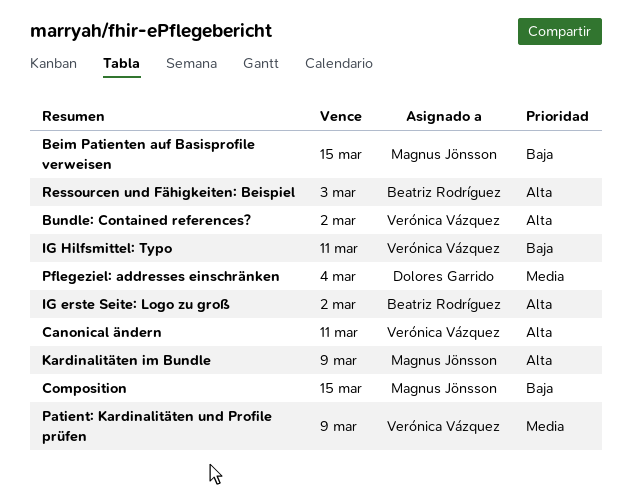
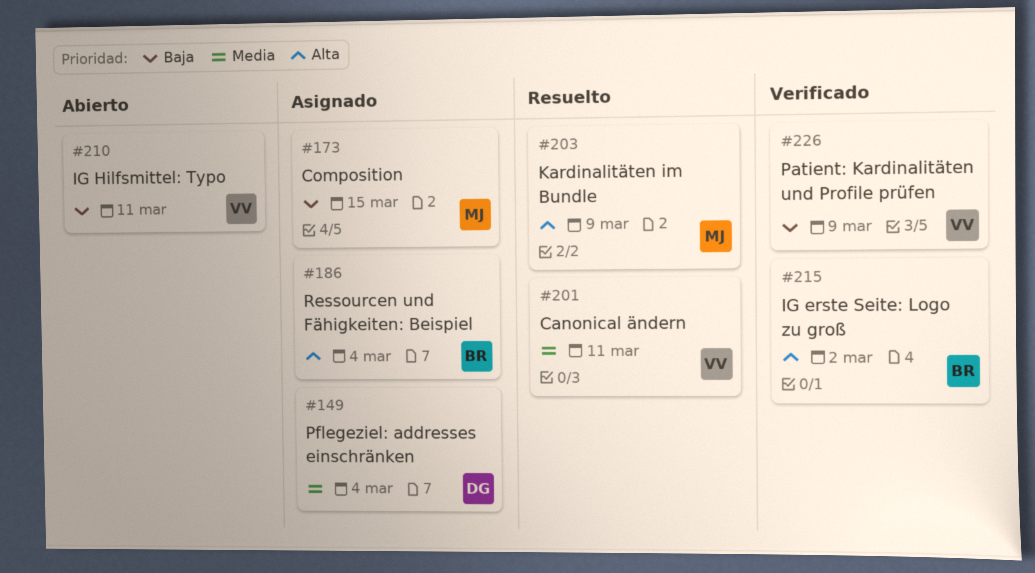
Beim Patienten auf Basisprofile verweisen: present -> none
Bundle: Contained references?: present -> none
Canonical ändern, priority: Alta -> Media
Patient: Kardinalitäten und Profile prüfen, priority: Media -> Baja
Ressourcen und Fähigkeiten: Beispiel, due: Mar 3 -> Mar 4

